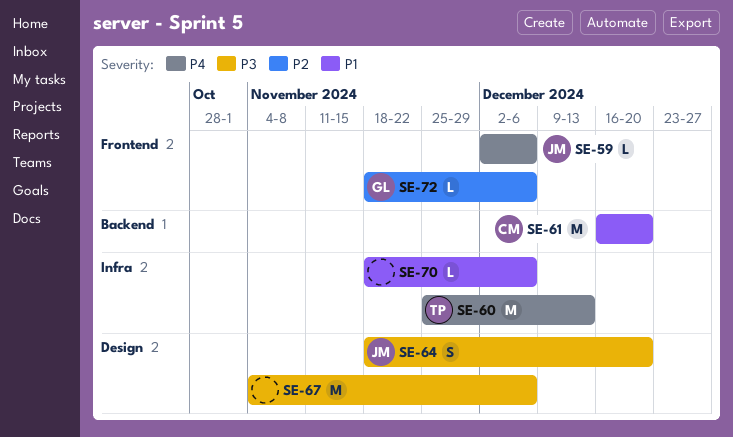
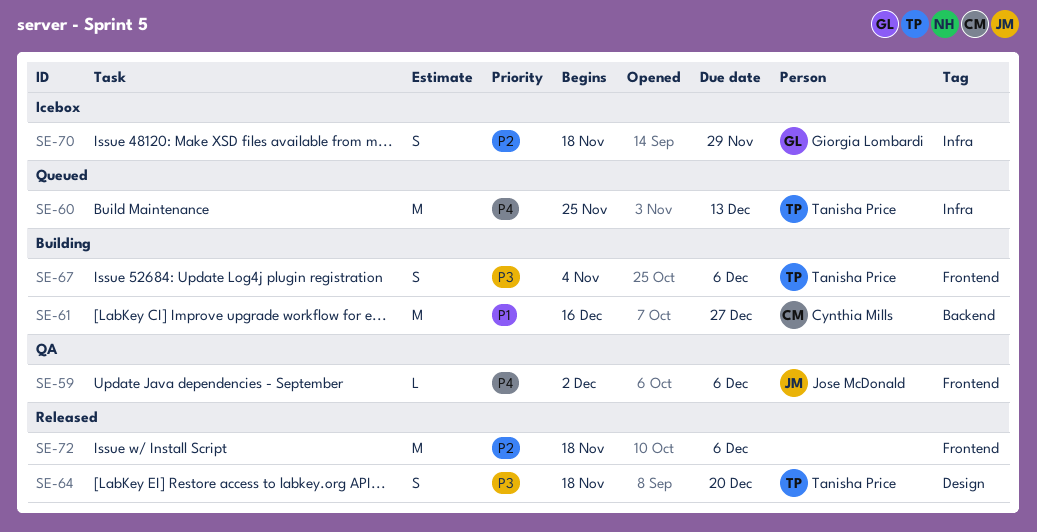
SE-61, due: Dec 20 -> Dec 27
SE-64, owner: Jose McDonald -> Tanisha Price
SE-67, owner: none -> Tanisha Price
SE-67, label: Design -> Frontend
SE-67, estimate: M -> S
SE-70, owner: none -> Giorgia Lombardi
SE-70, priority: P1 -> P2
SE-70, estimate: L -> S
SE-70, due: Dec 6 -> Nov 29
SE-72, owner: Giorgia Lombardi -> none
SE-72, estimate: L -> M

